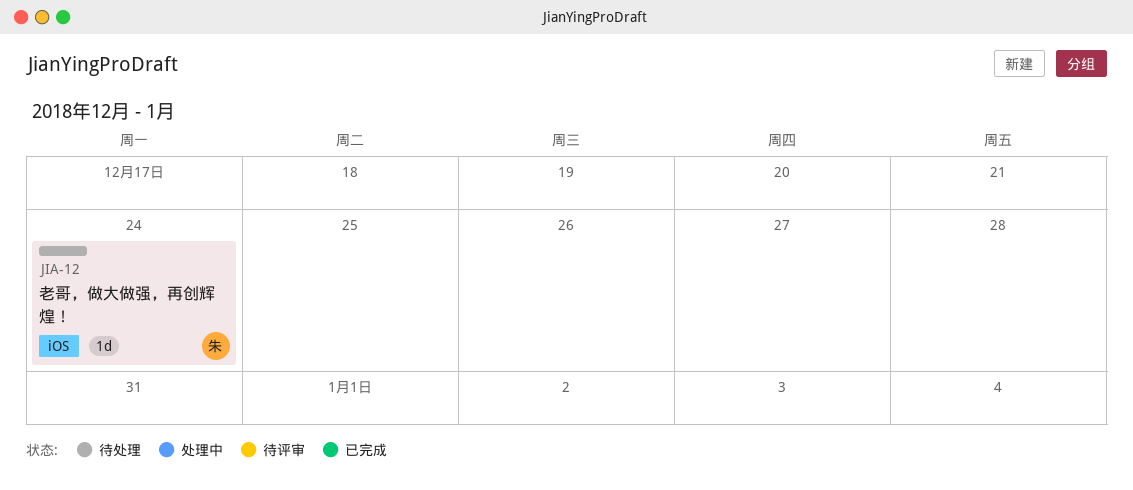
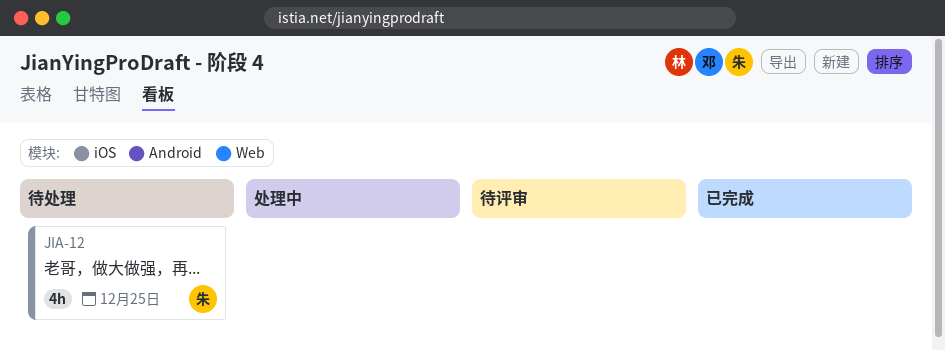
JIA-12, estimate: 1d -> 4h
JIA-12, due: Dec 24 -> Dec 25

